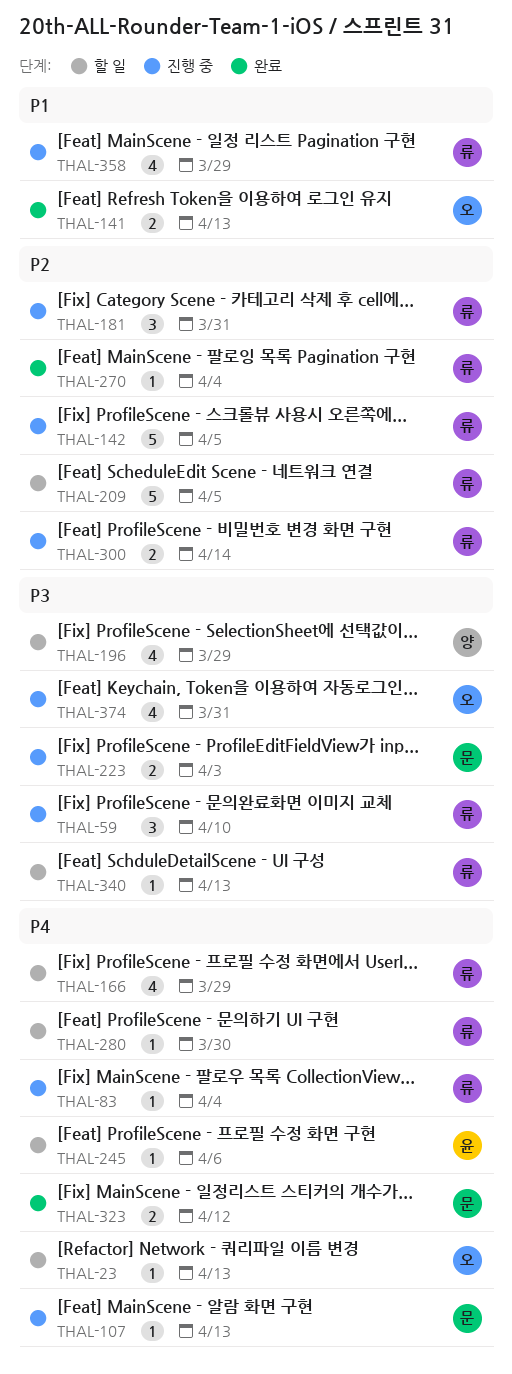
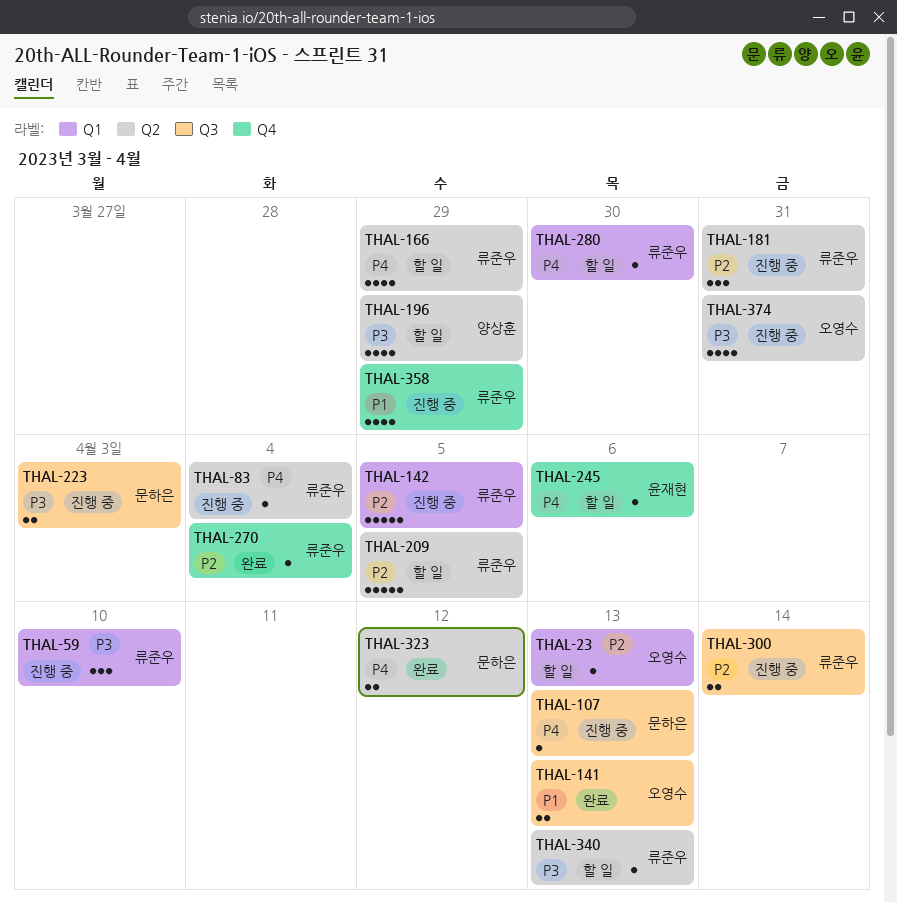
THAL-23, priority: P4 -> P2

